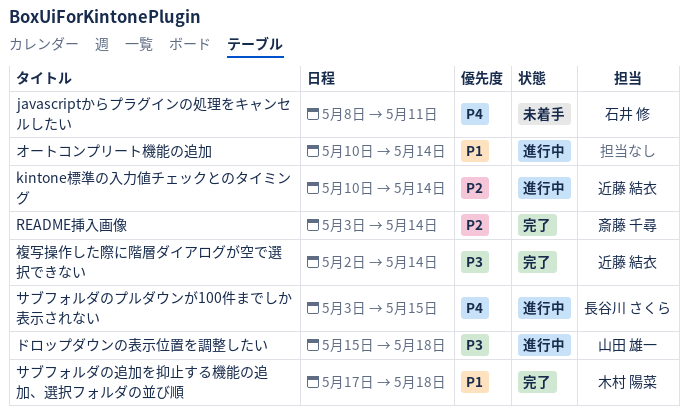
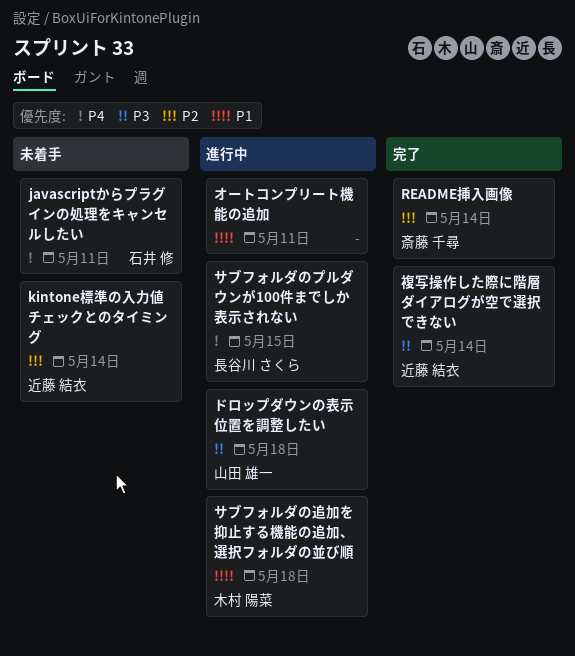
kintone標準の入力値チェックとのタイミング, status: 進行中 -> 未着手
オートコンプリート機能の追加, due: May 14 -> May 11
サブフォルダの追加を抑止する機能の追加、選択フォルダの並び順, status: 完了 -> 進行中

